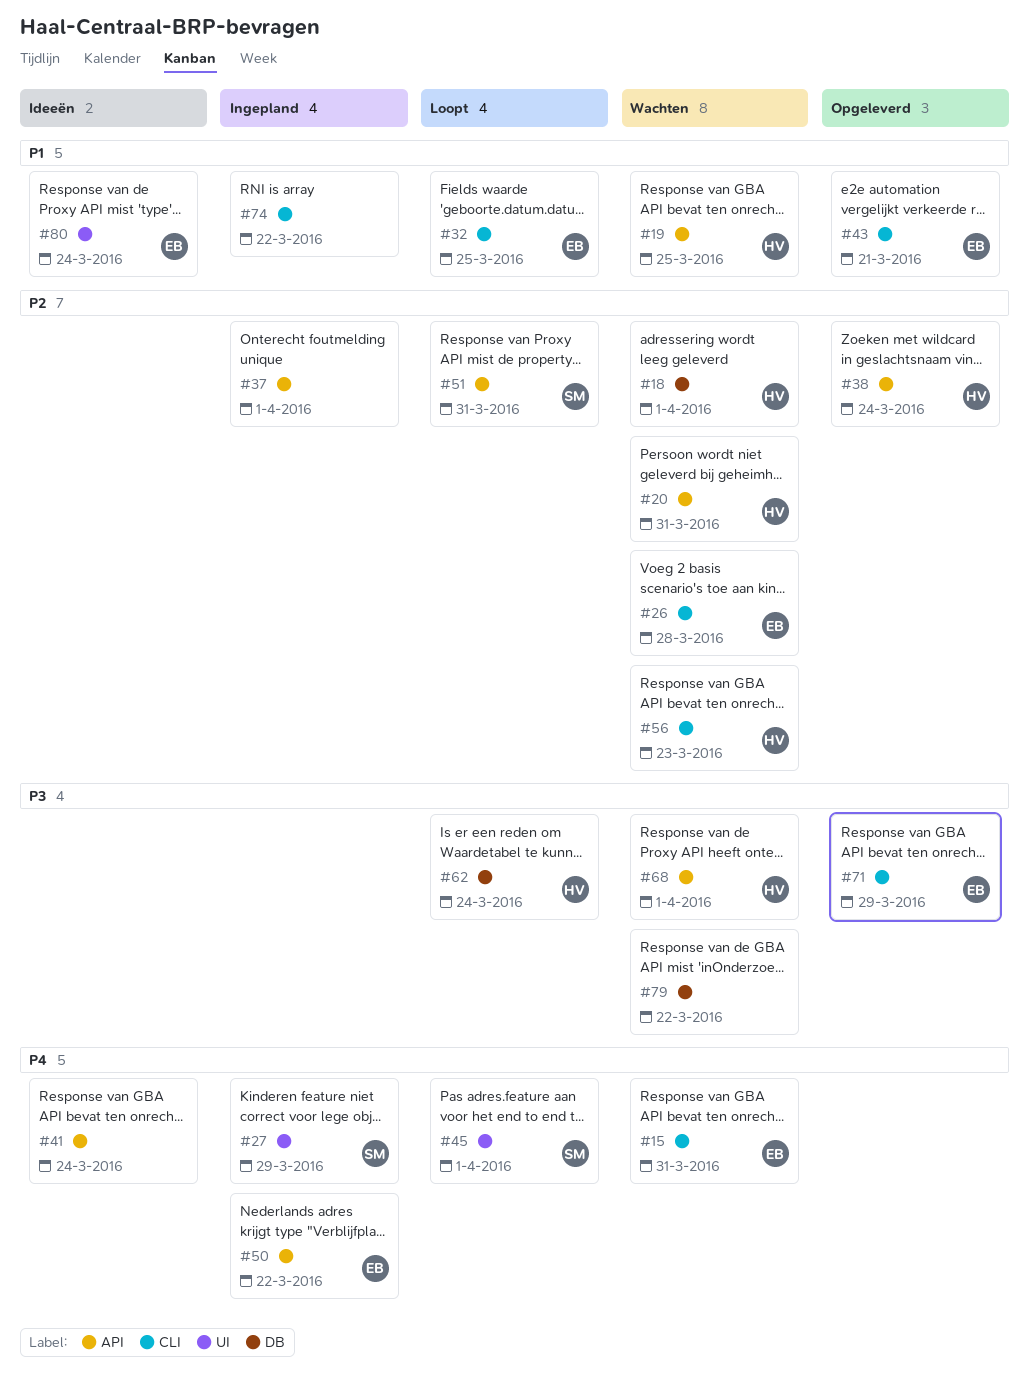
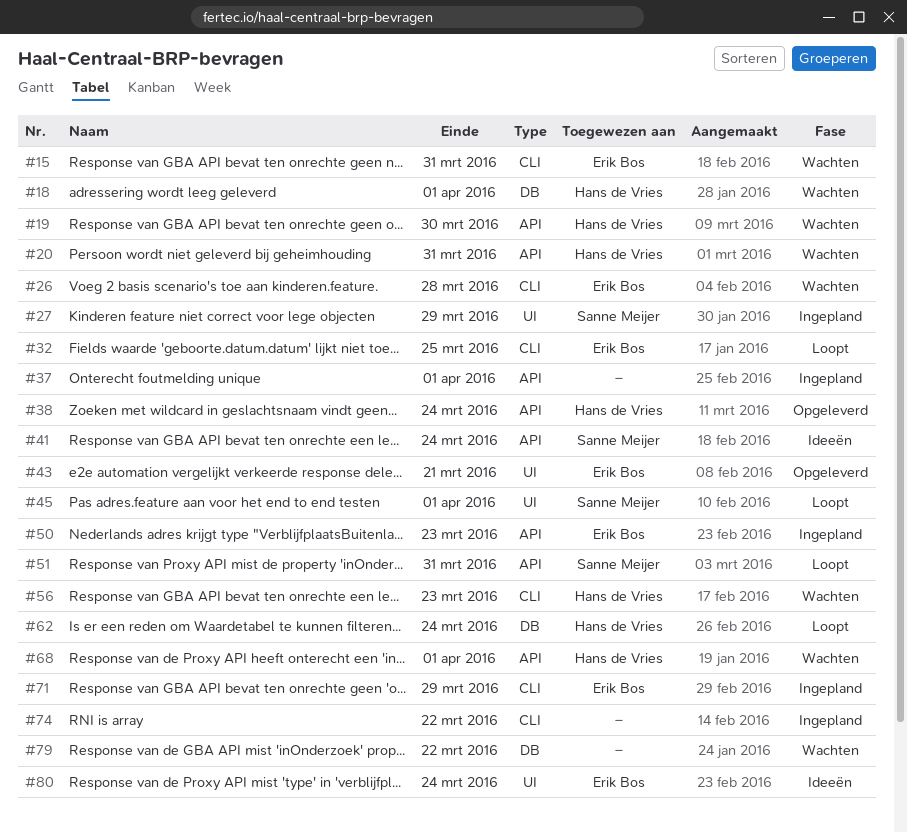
#19, due: Mar 25 -> Mar 30
#41, owner: none -> Sanne Meijer
#43, label: CLI -> UI
#50, due: Mar 22 -> Mar 23
#71, status: Opgeleverd -> Ingepland

